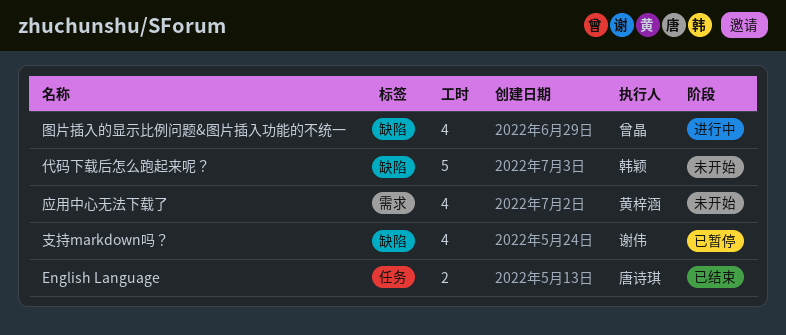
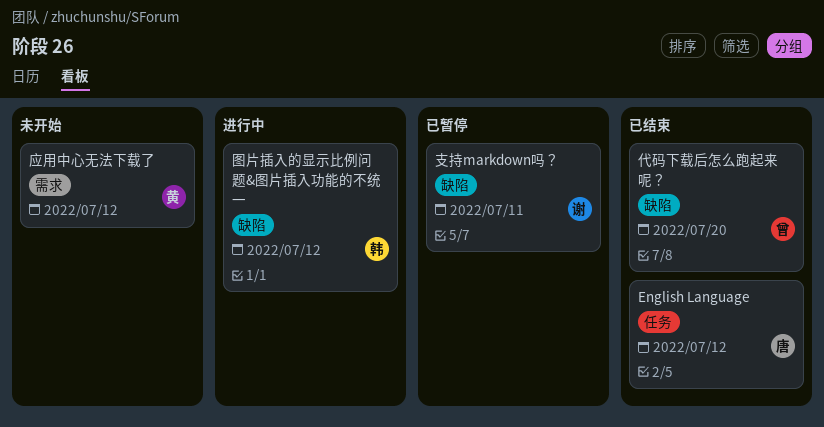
代码下载后怎么跑起来呢？, status: 未开始 -> 已结束
代码下载后怎么跑起来呢？, owner: 韩颖 -> 曾晶
图片插入的显示比例问题&图片插入功能的不统一, owner: 曾晶 -> 韩颖

